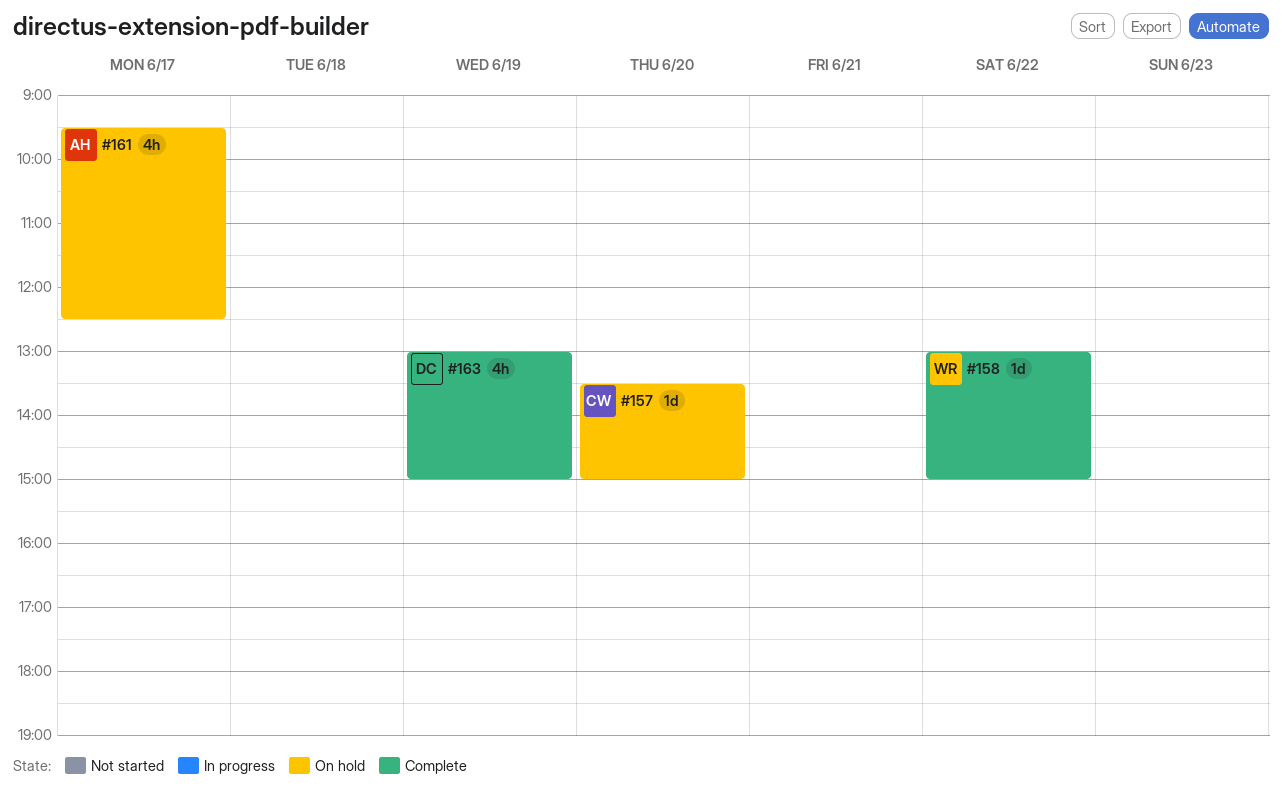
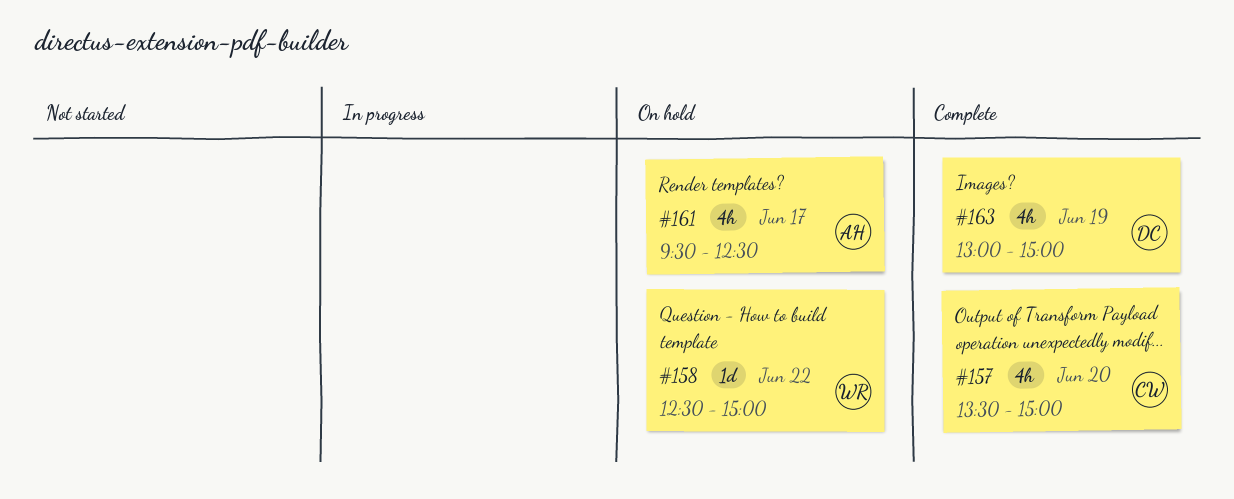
#157, status: On hold -> Complete
#157, estimate: 1d -> 4h
#158, status: Complete -> On hold
#158, begins: 13:00 -> 12:30

